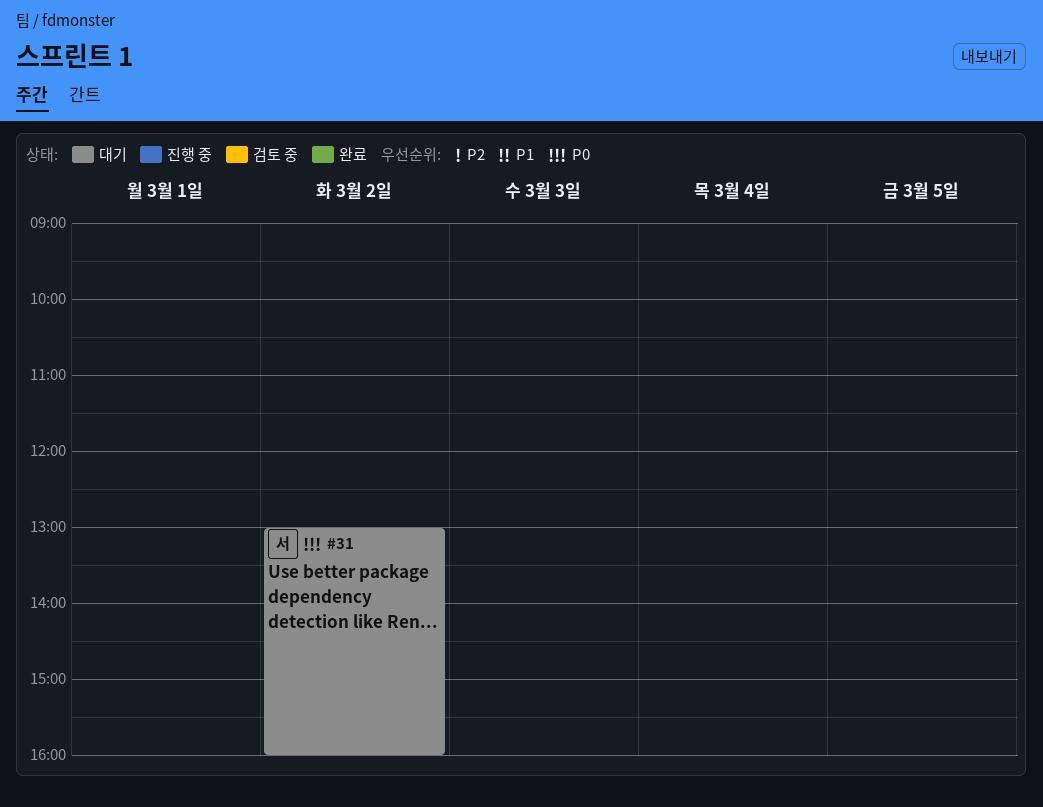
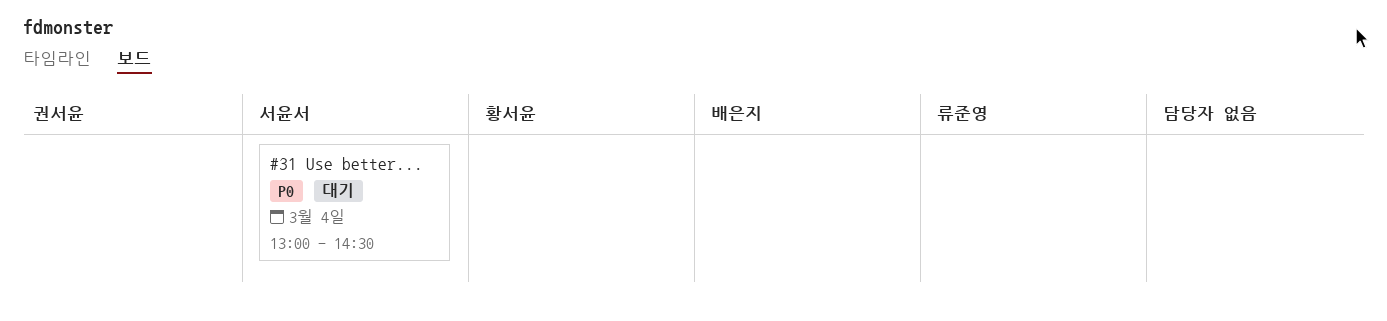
#31, day: Mar 2 -> Mar 4
#31, ends: 16:00 -> 14:30

